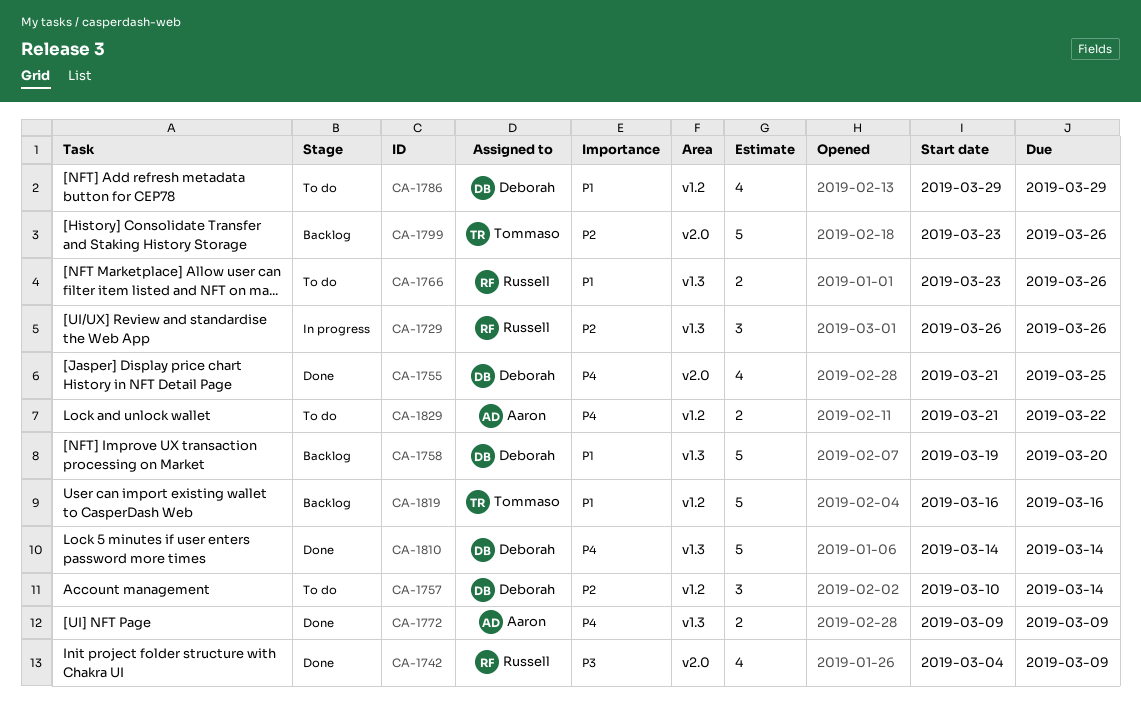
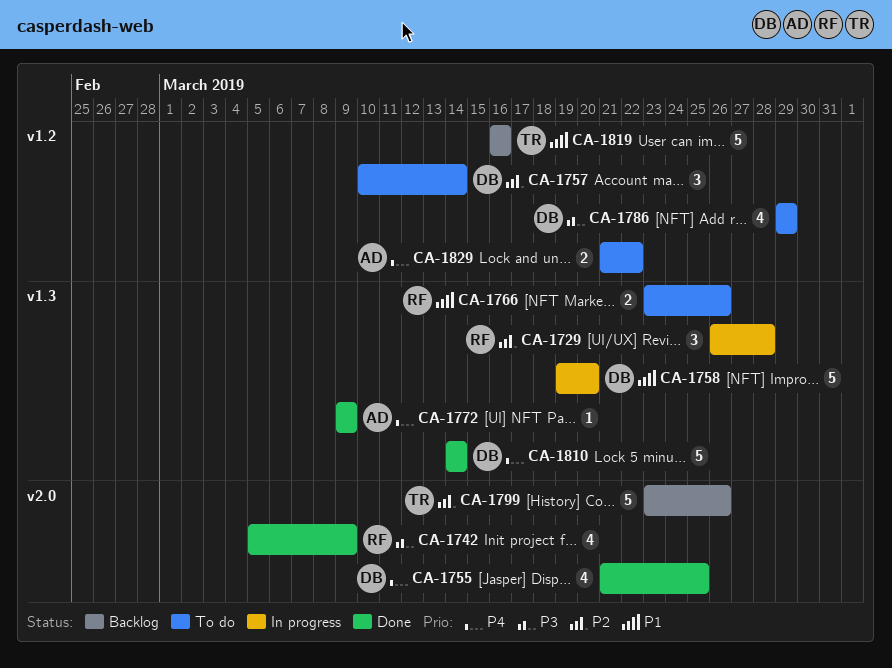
CA-1729, due: Mar 26 -> Mar 28
CA-1742, start: Mar 4 -> Mar 5
CA-1758, status: Backlog -> In progress
CA-1772, estimate: 2 -> 1
CA-1786, priority: P1 -> P3

